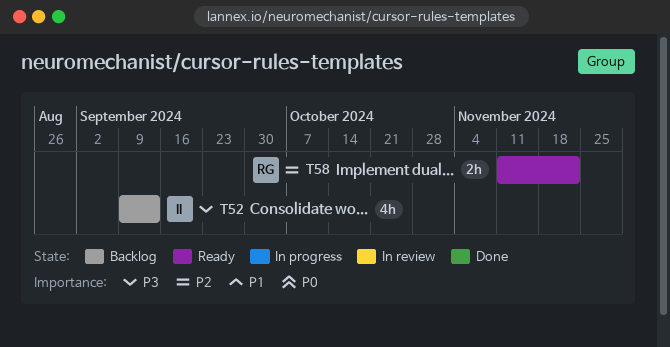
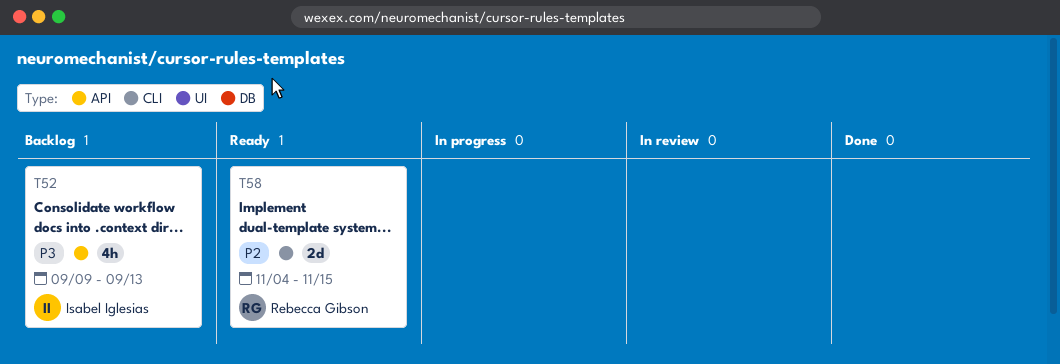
T58, estimate: 2h -> 2d
T58, start: Nov 11 -> Nov 4
T58, due: Nov 22 -> Nov 15

